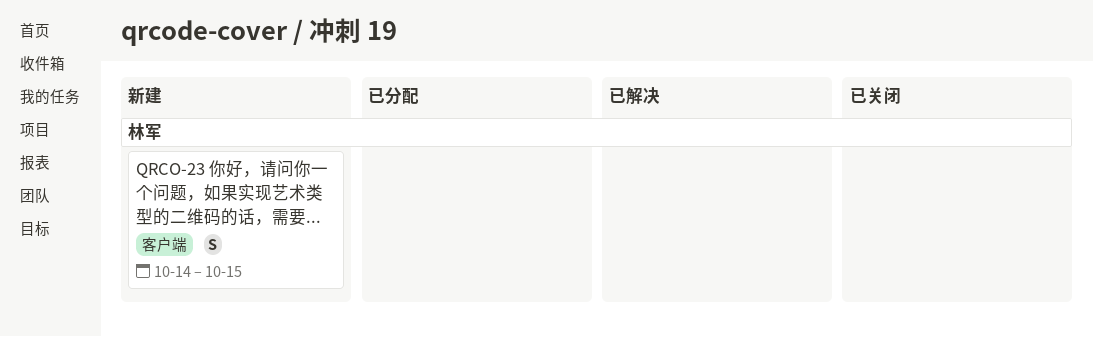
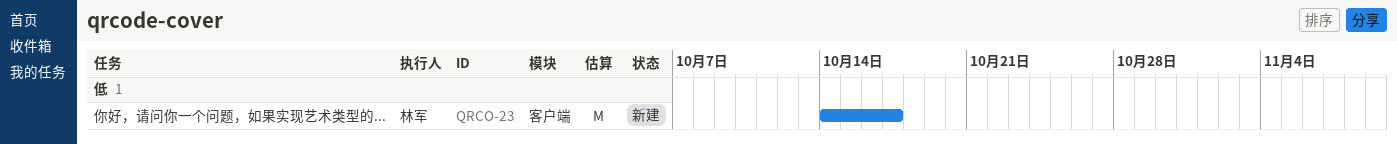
QRCO-23, estimate: S -> M
QRCO-23, due: Oct 15 -> Oct 17

